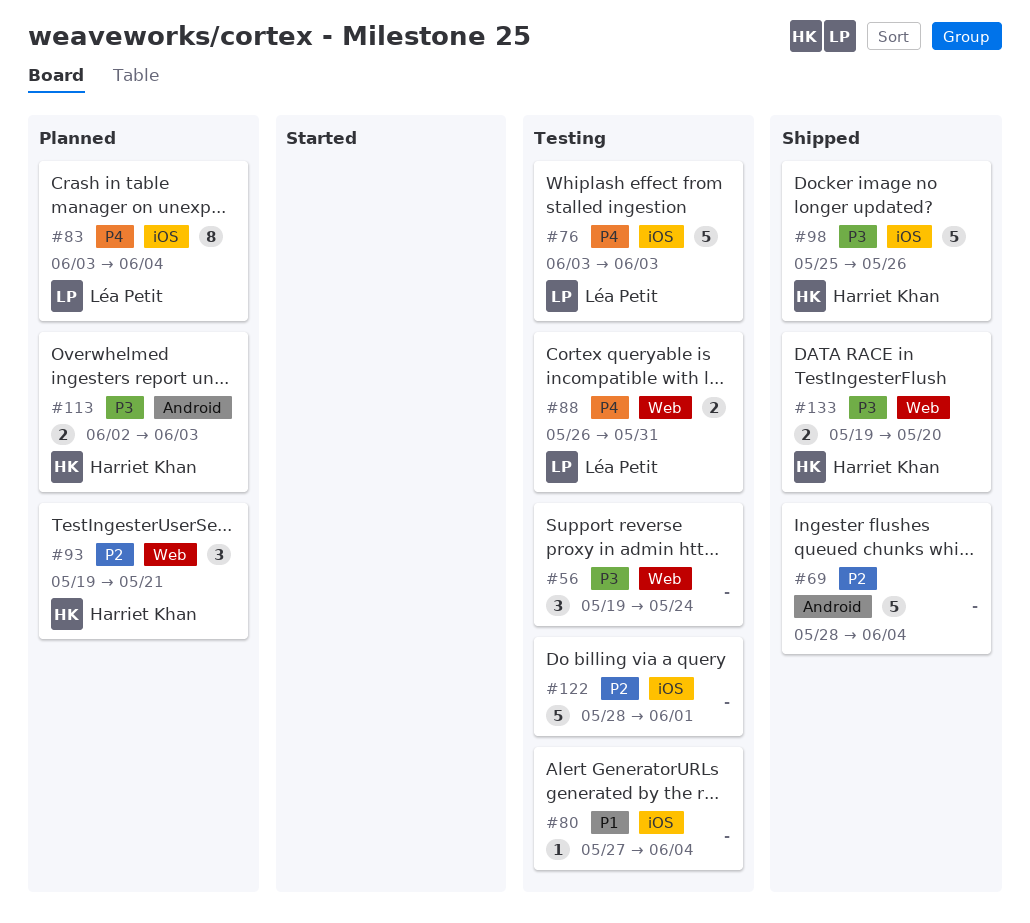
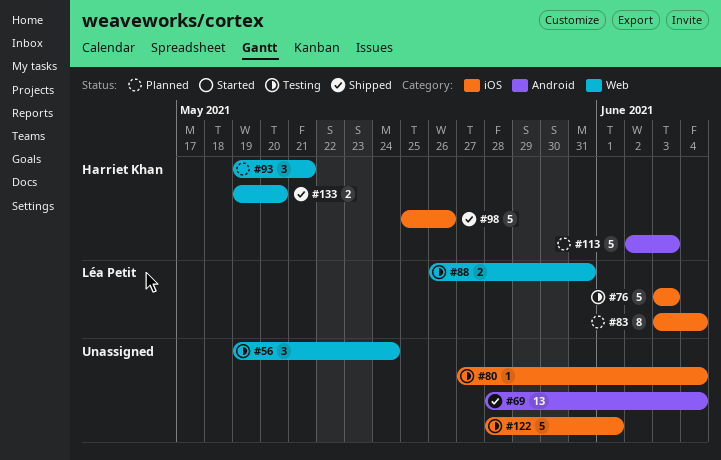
#69, estimate: 5 -> 13
#113, estimate: 2 -> 5

